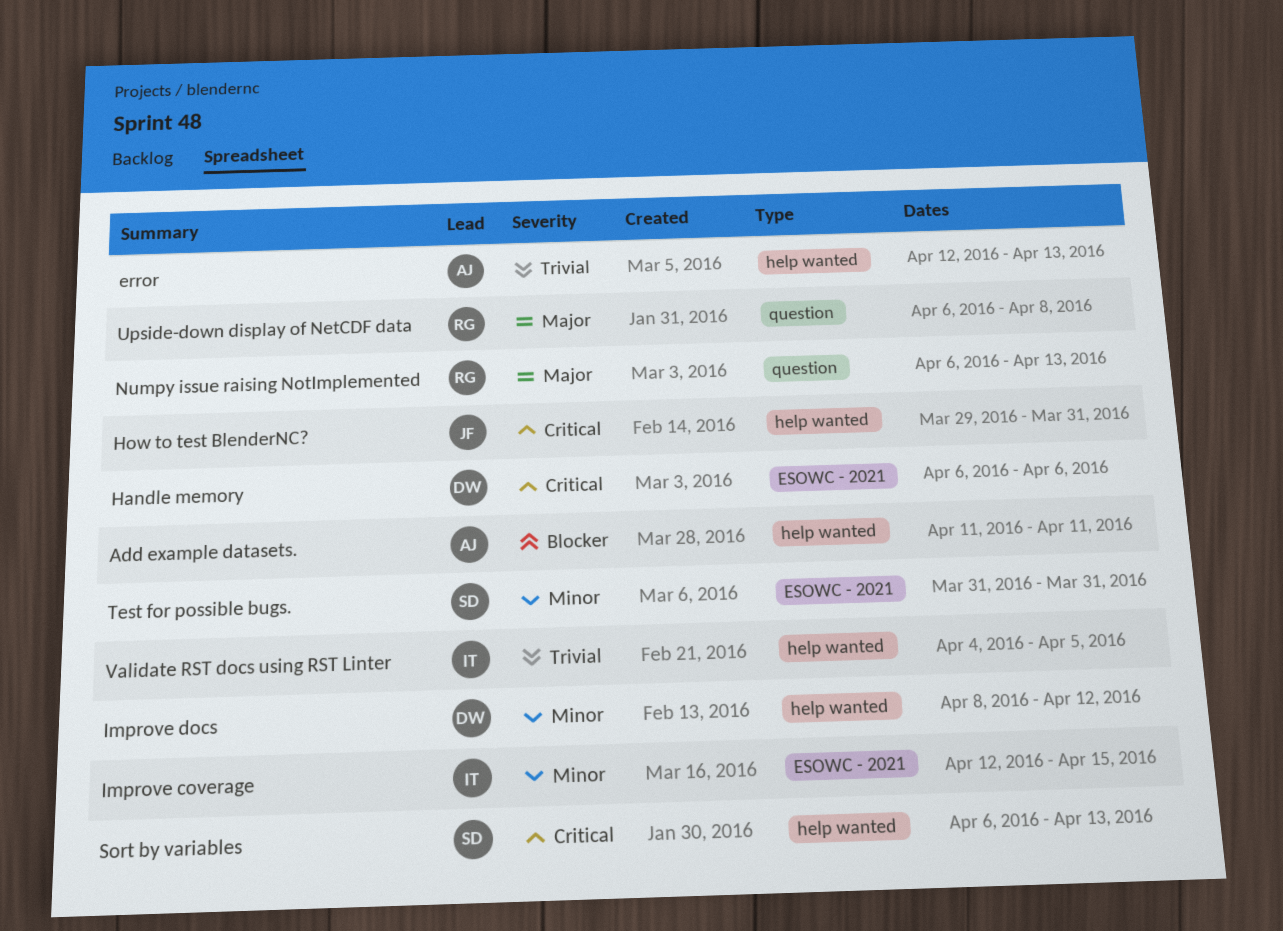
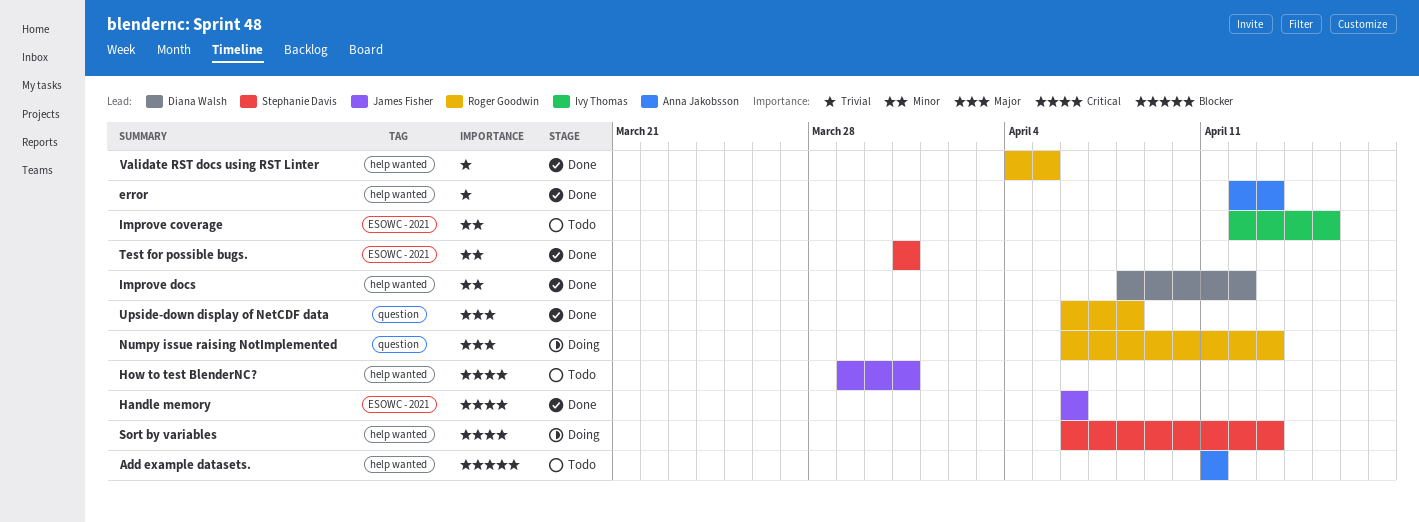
Handle memory, owner: Diana Walsh -> James Fisher
Validate RST docs using RST Linter, owner: Ivy Thomas -> Roger Goodwin

